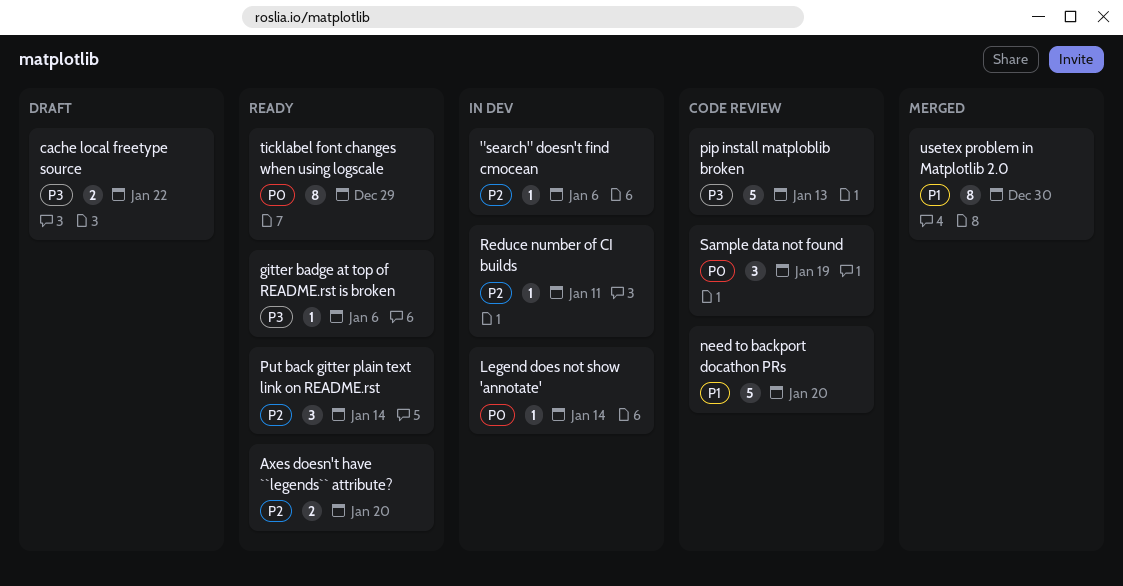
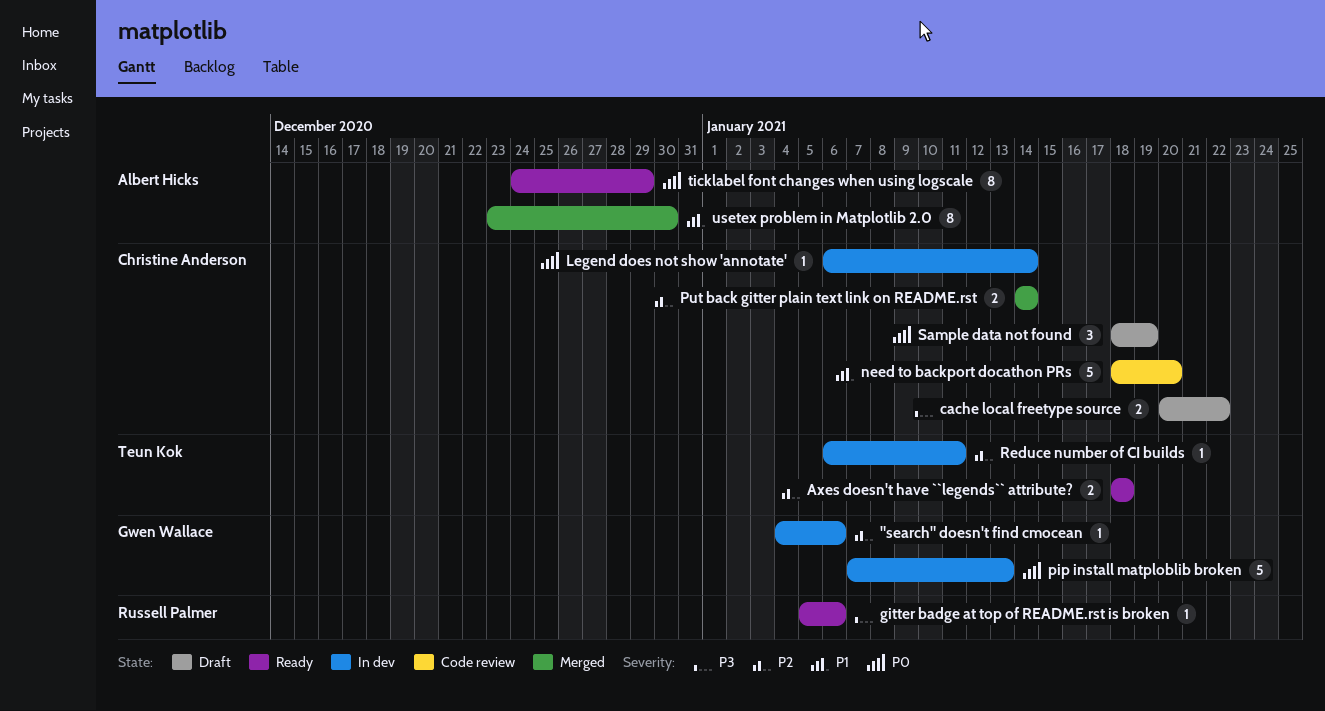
Axes doesn't have ``legends`` attribute?, due: Jan 20 -> Jan 18
pip install matploblib broken, status: Code review -> In dev
pip install matploblib broken, priority: P3 -> P0
Put back gitter plain text link on README.rst, status: Ready -> Merged
Put back gitter plain text link on README.rst, estimate: 3 -> 2
Sample data not found, status: Code review -> Draft

